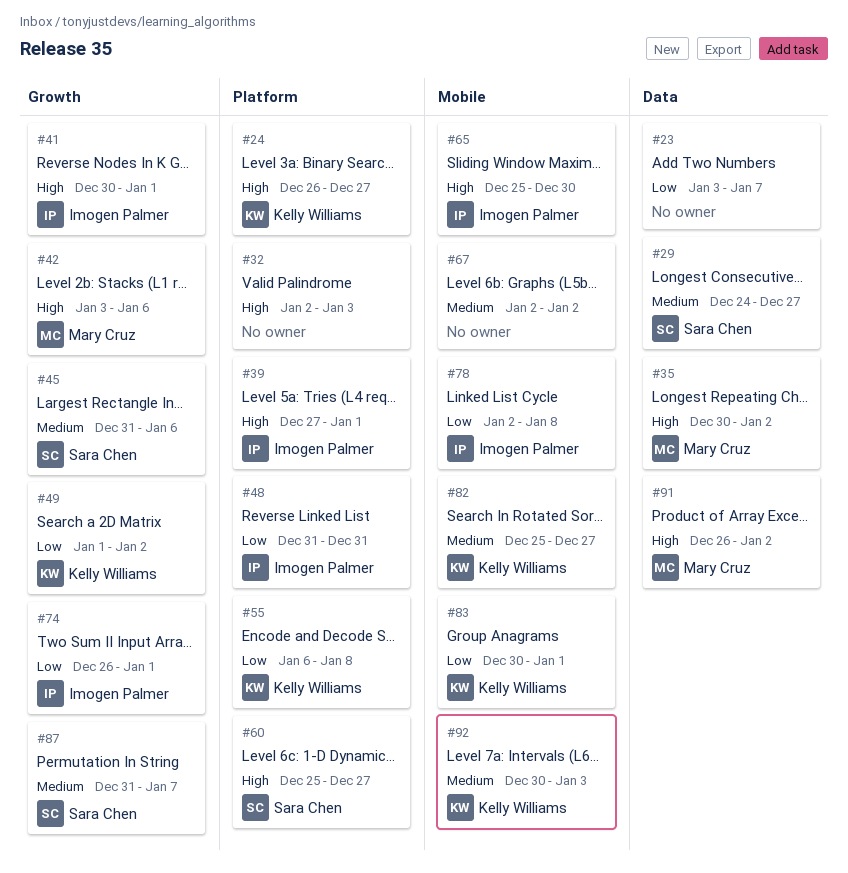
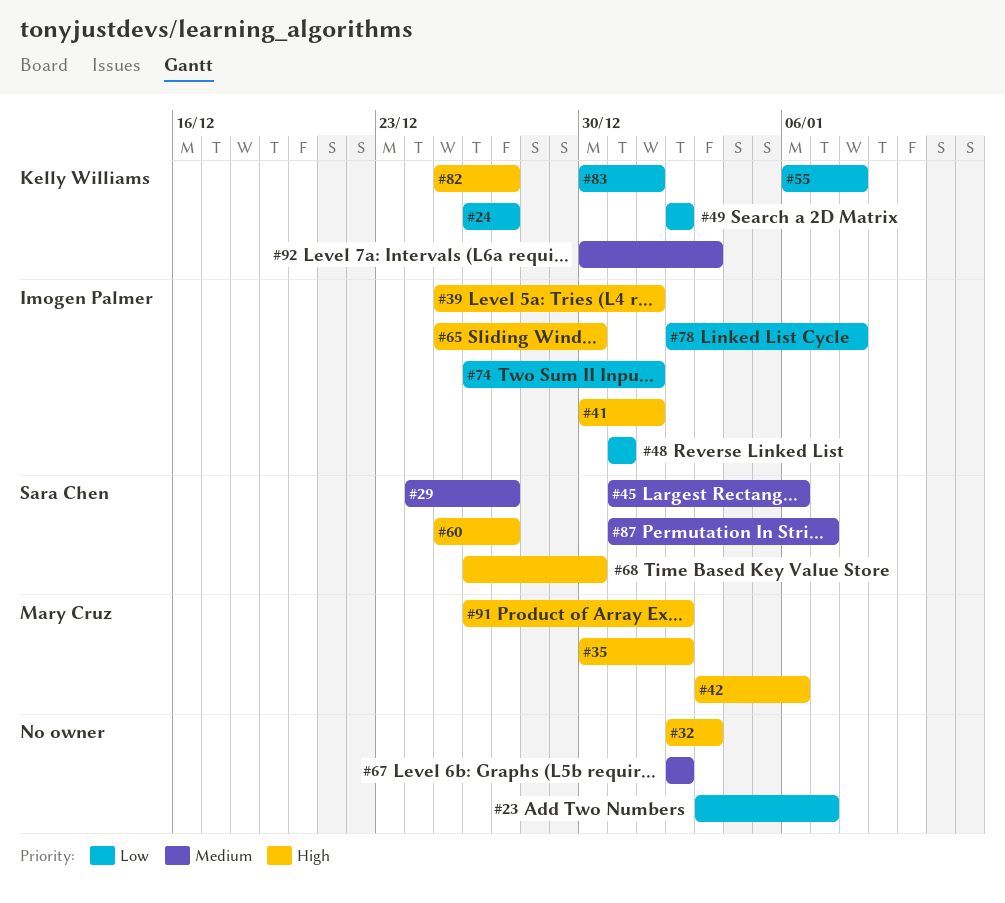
#24, priority: High -> Low
#39, start: Dec 27 -> Dec 25
#49, start: Jan 1 -> Jan 2
#68: none -> present
#82, priority: Medium -> High

